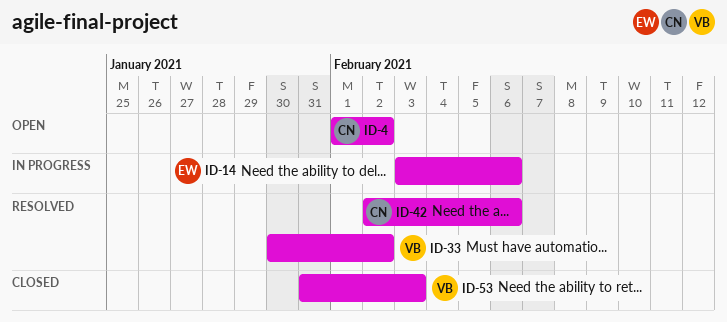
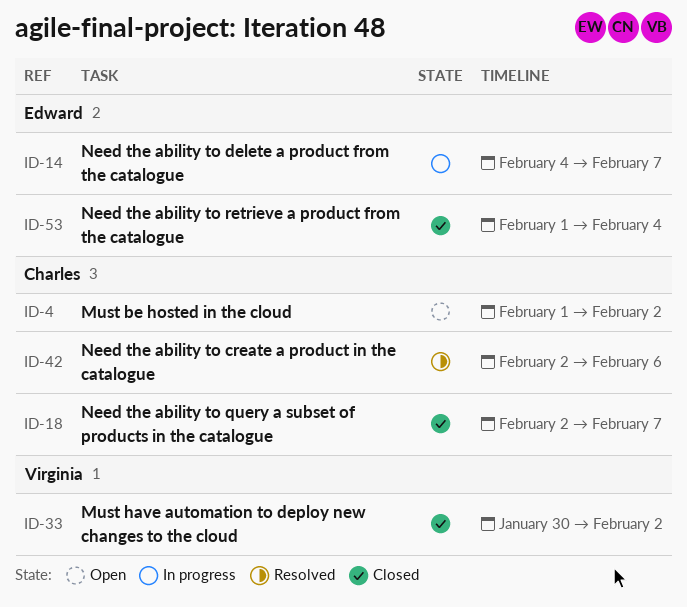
ID-14, start: Feb 3 -> Feb 4
ID-14, due: Feb 6 -> Feb 7
ID-18: none -> present
ID-33, status: Resolved -> Closed
ID-53, owner: Virginia -> Edward
ID-53, start: Jan 31 -> Feb 1
ID-53, due: Feb 3 -> Feb 4

